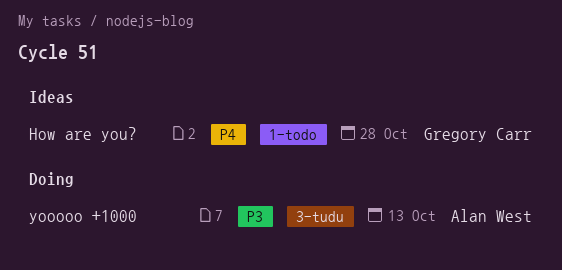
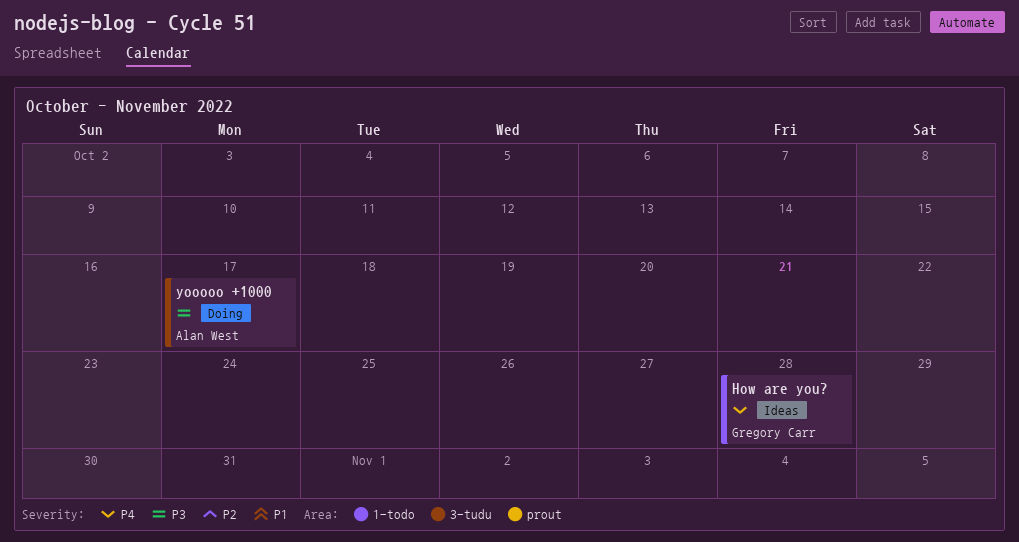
yooooo +1000, due: Oct 13 -> Oct 17

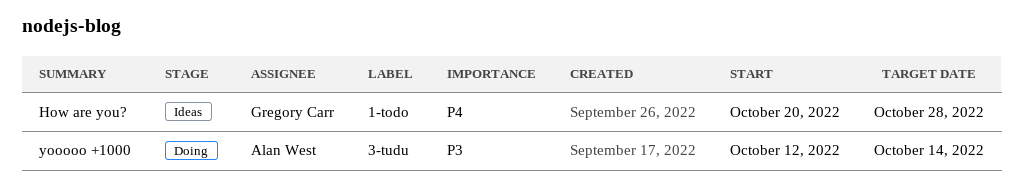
yooooo +1000, due: Oct 17 -> Oct 14

